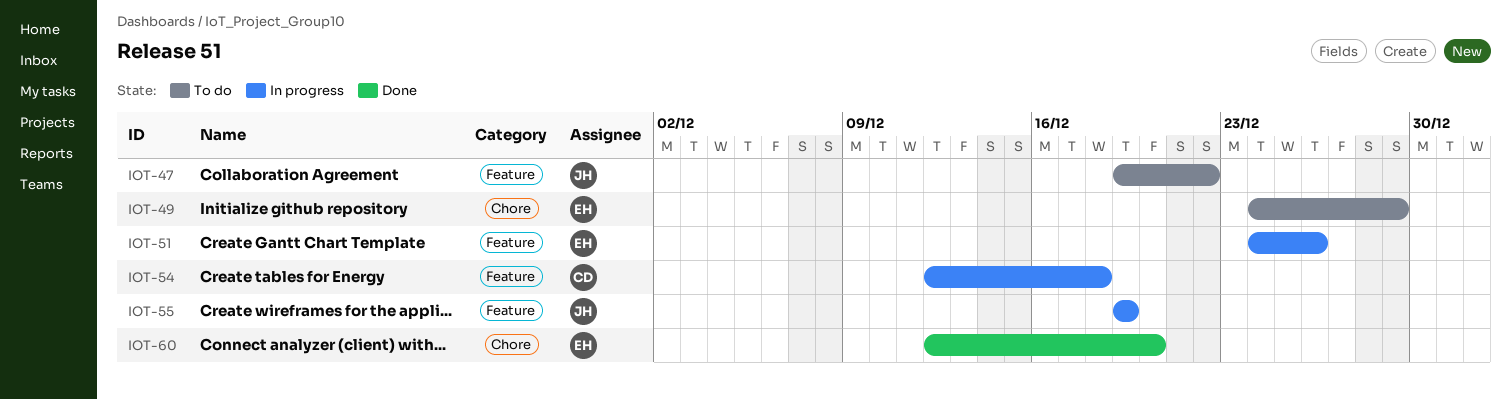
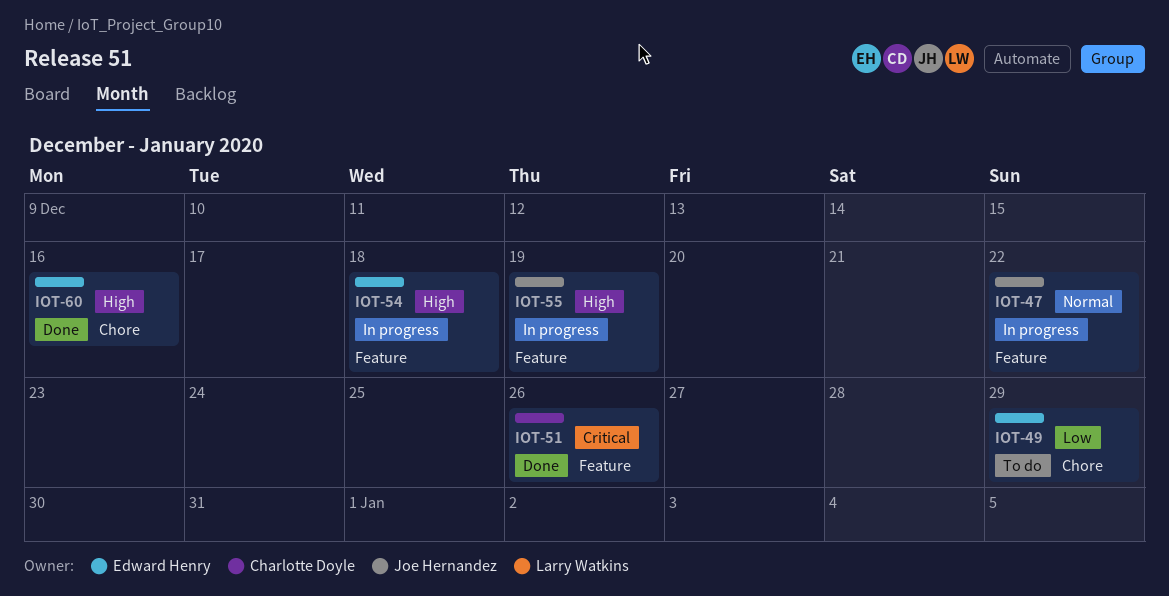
IOT-47, status: To do -> In progress
IOT-51, status: In progress -> Done
IOT-51, owner: Edward Henry -> Charlotte Doyle
IOT-54, owner: Charlotte Doyle -> Edward Henry
IOT-60, due: Dec 20 -> Dec 16

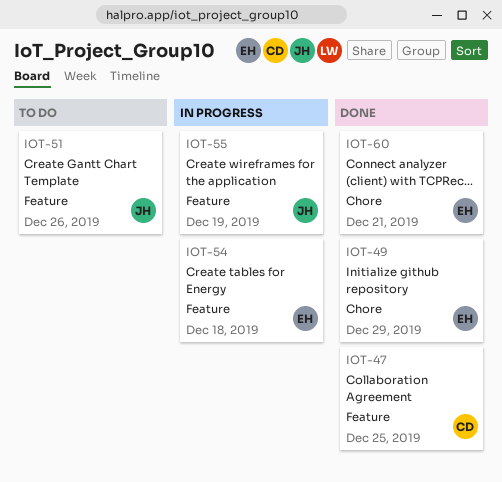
IOT-47, status: In progress -> Done
IOT-47, owner: Joe Hernandez -> Charlotte Doyle
IOT-47, due: Dec 22 -> Dec 25
IOT-49, status: To do -> Done
IOT-51, status: Done -> To do
IOT-51, owner: Charlotte Doyle -> Joe Hernandez
IOT-60, due: Dec 16 -> Dec 21

